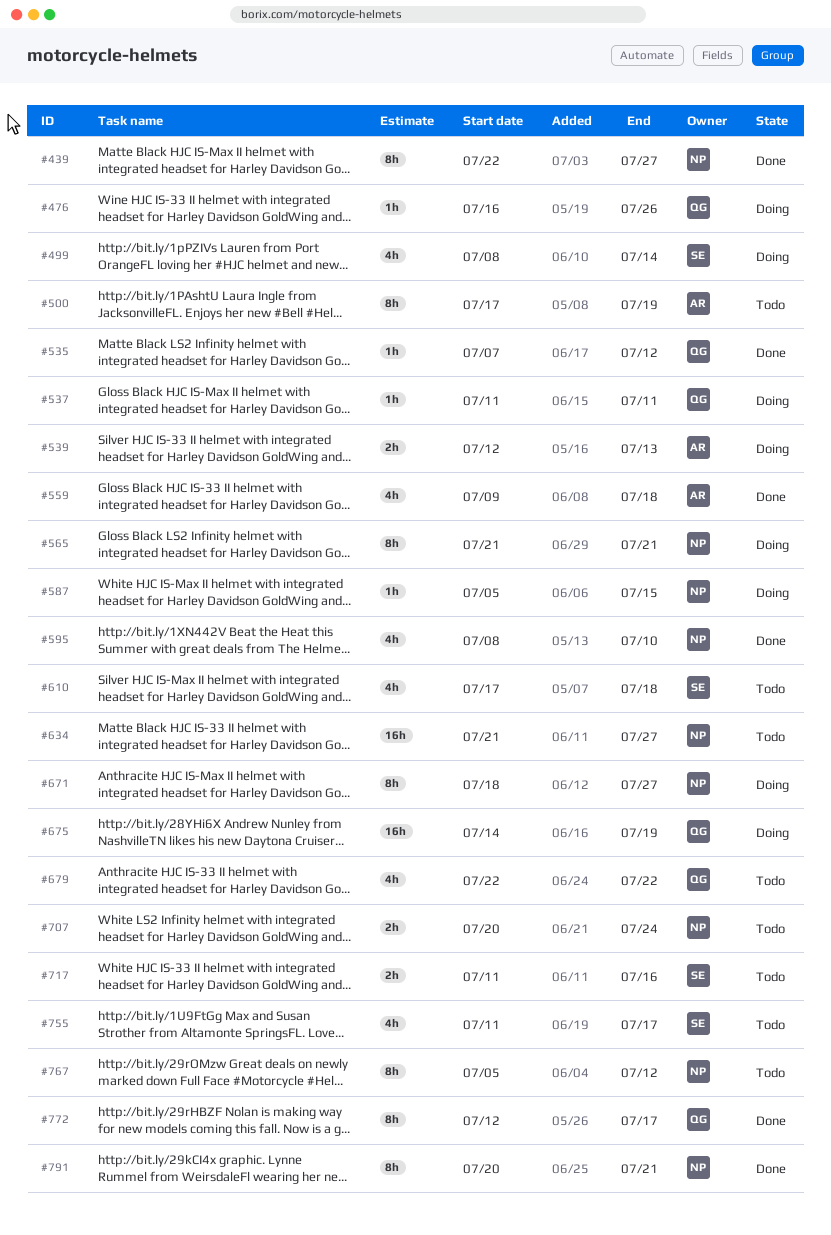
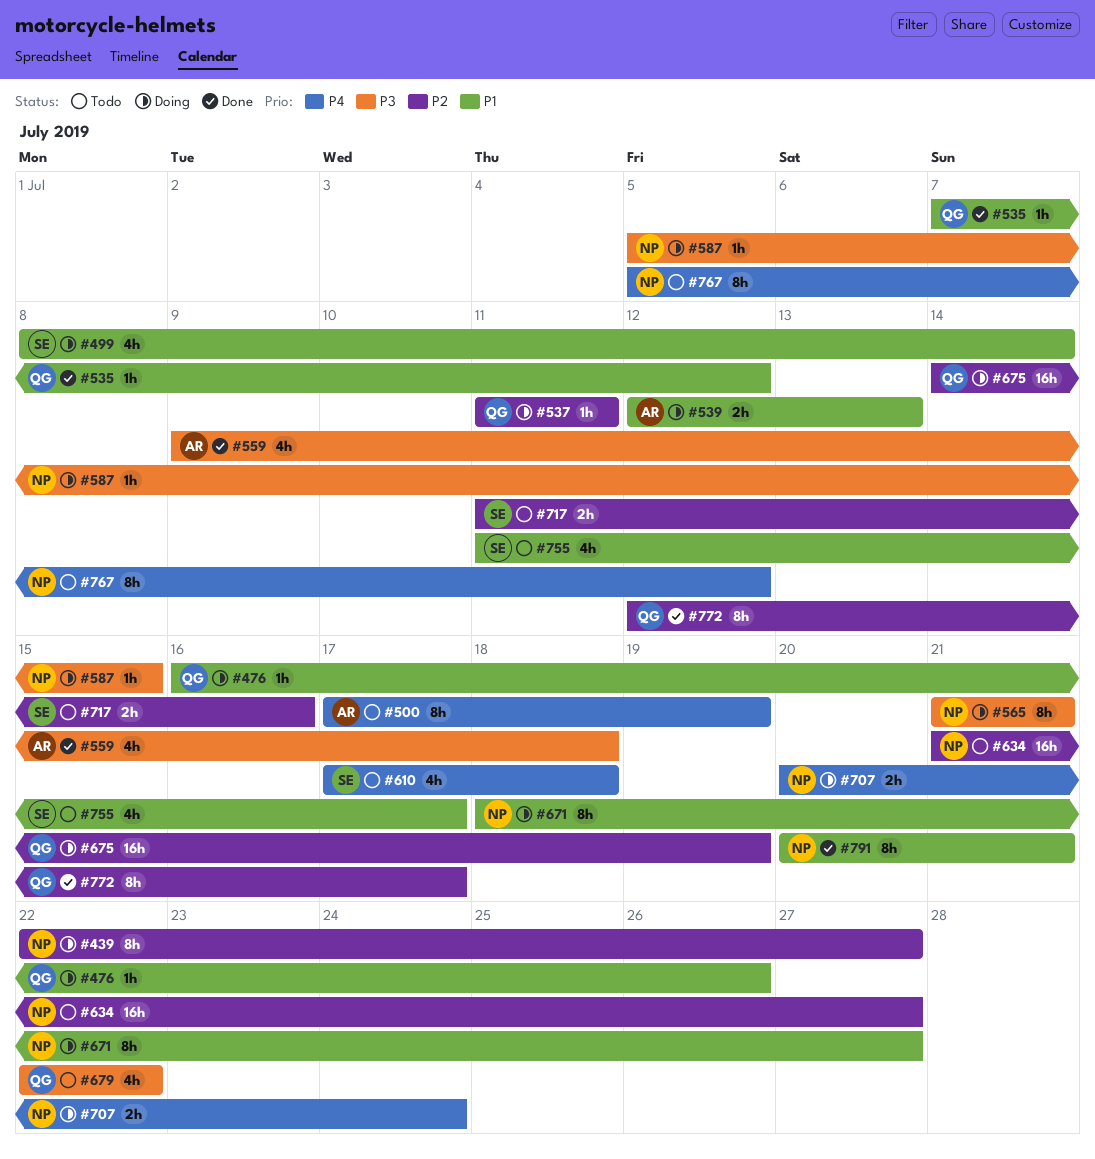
#439, status: Done -> Doing
#595: present -> none
#707, status: Todo -> Doing

